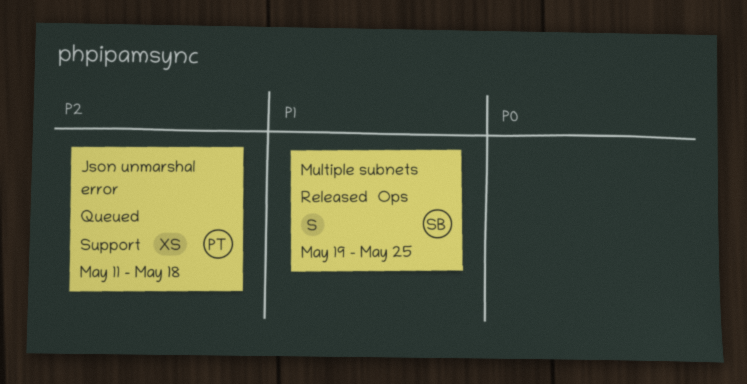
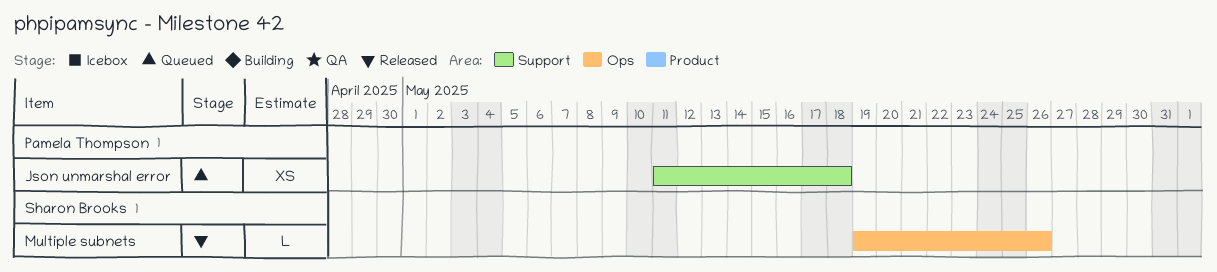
Multiple subnets, estimate: S -> L
Multiple subnets, due: May 25 -> May 26

